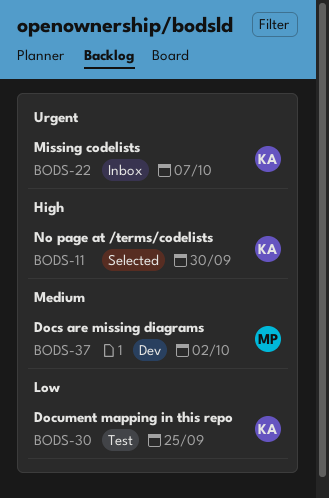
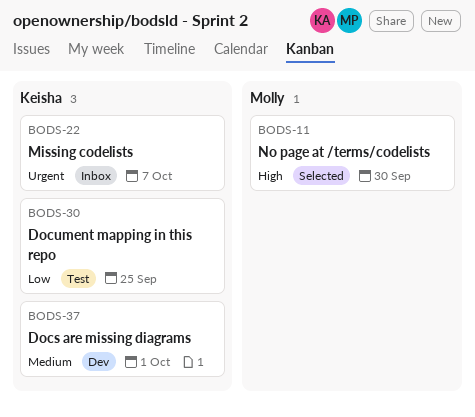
BODS-11, owner: Keisha -> Molly
BODS-37, owner: Molly -> Keisha
BODS-37, due: Oct 2 -> Oct 1

